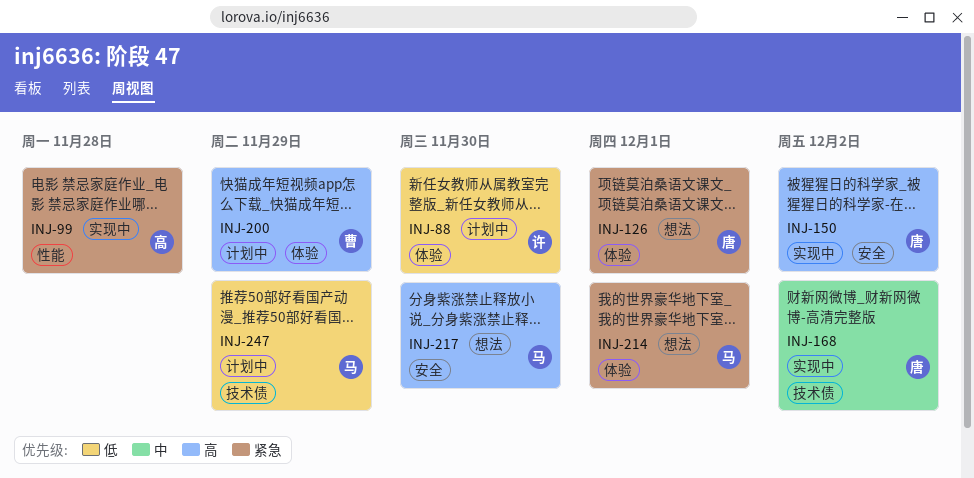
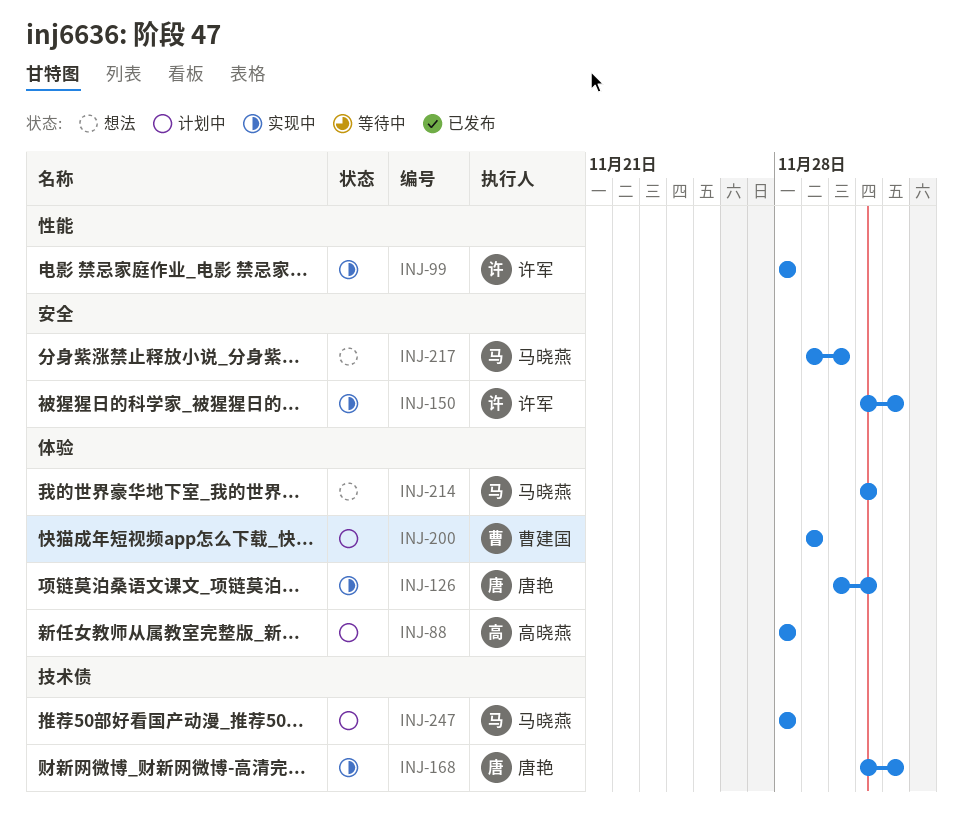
INJ-88, owner: 许军 -> 高晓燕
INJ-88, due: Nov 30 -> Nov 28
INJ-99, owner: 高晓燕 -> 许军
INJ-126, status: 想法 -> 实现中
INJ-150, owner: 唐艳 -> 许军
INJ-247, due: Nov 29 -> Nov 28

